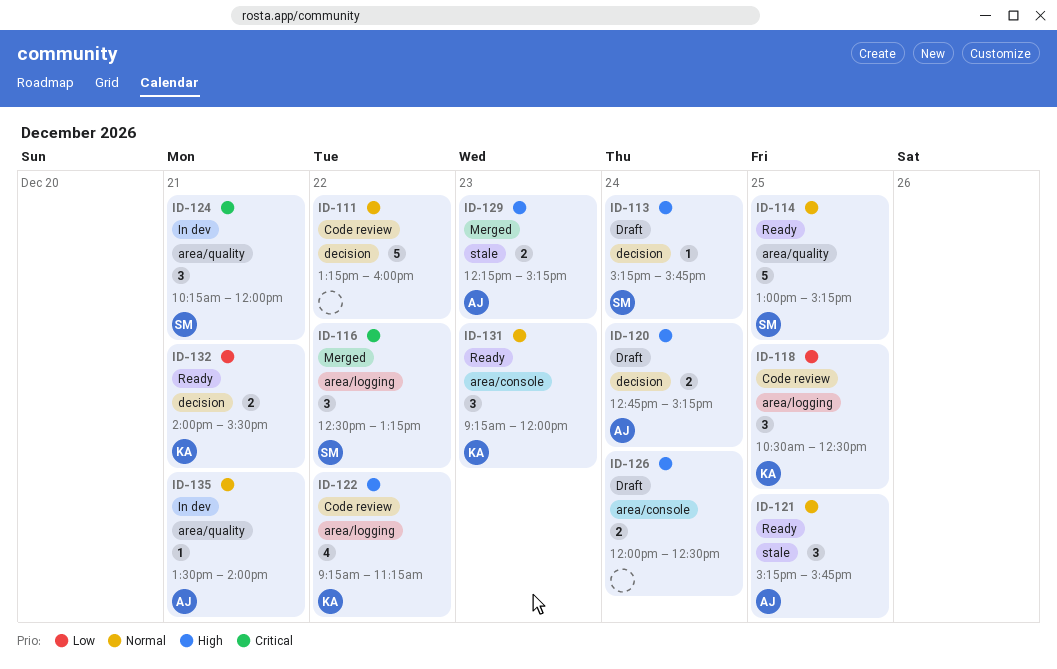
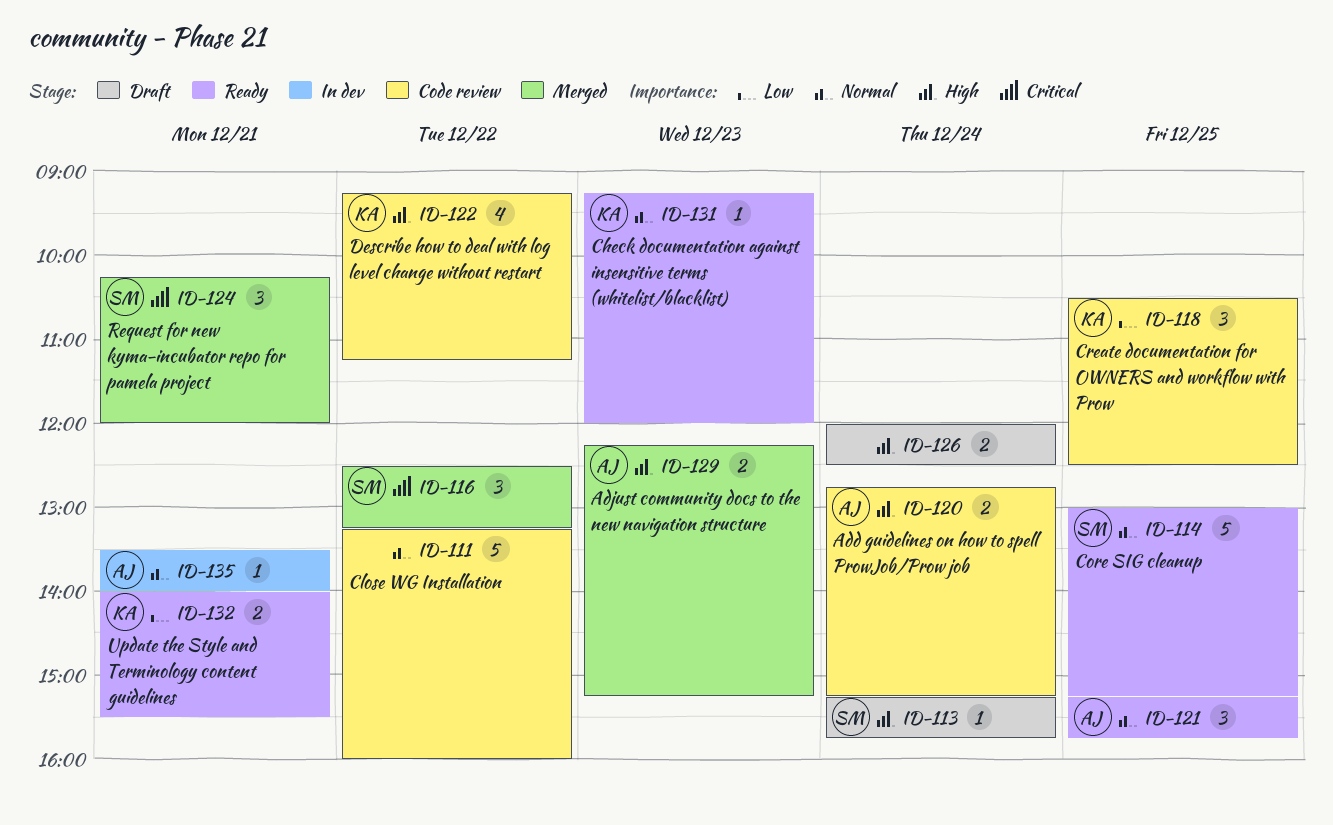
ID-120, status: Draft -> Code review
ID-124, status: In dev -> Merged
ID-131, estimate: 3 -> 1

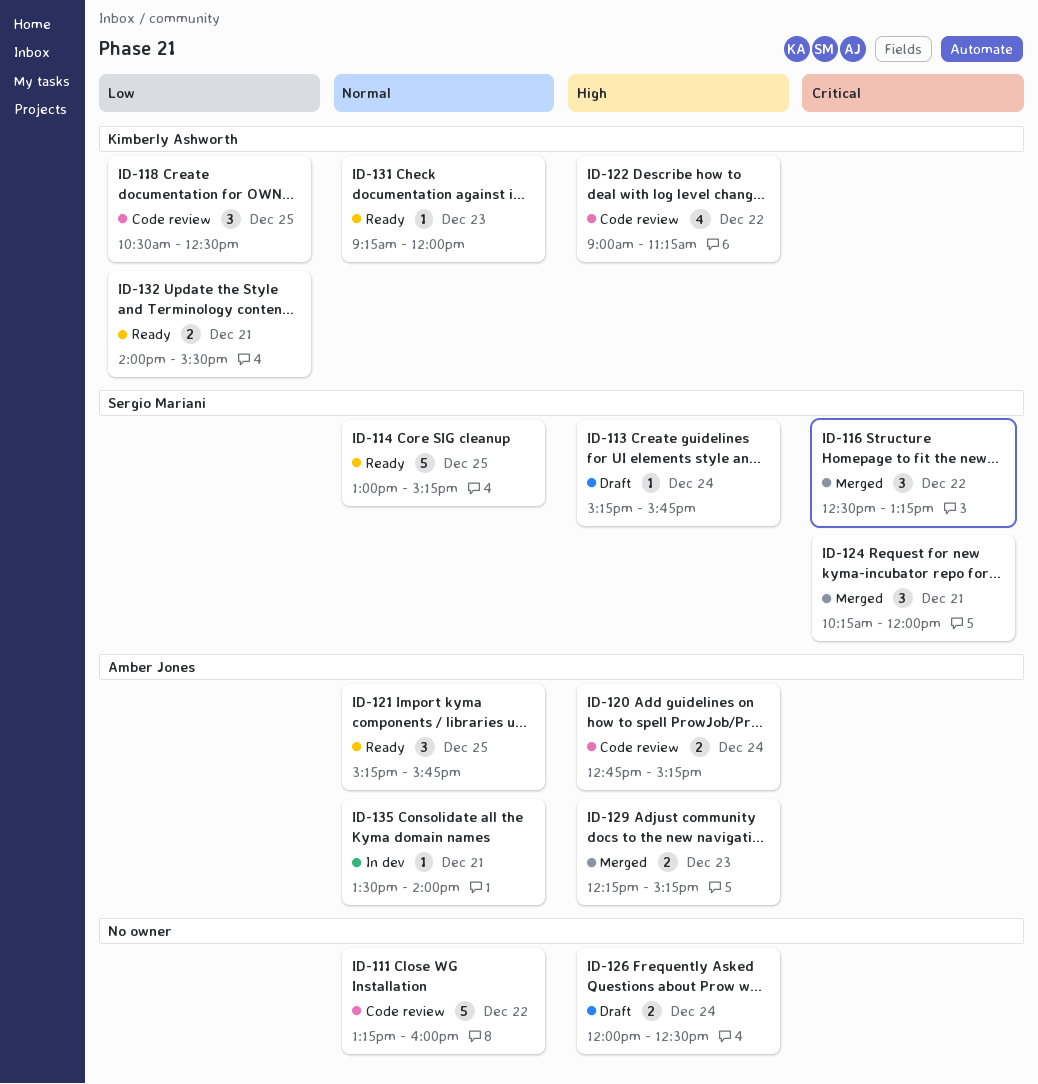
ID-122, begins: 09:15 -> 09:00

